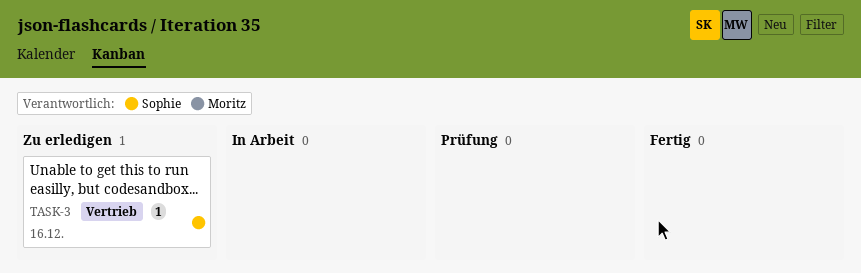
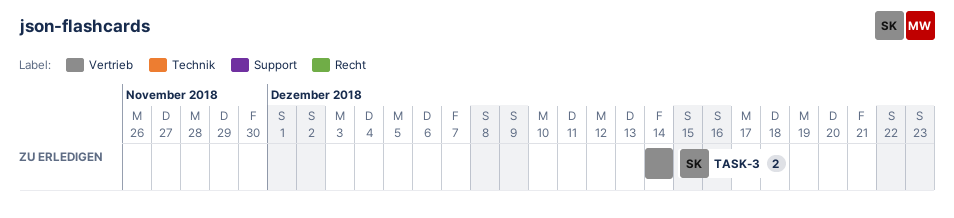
TASK-3, estimate: 1 -> 2
TASK-3, due: Dec 16 -> Dec 14

